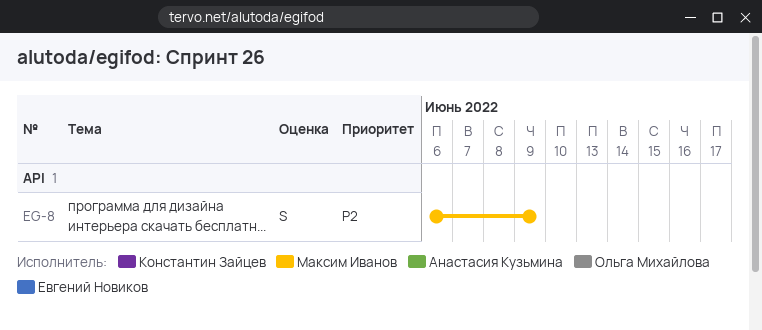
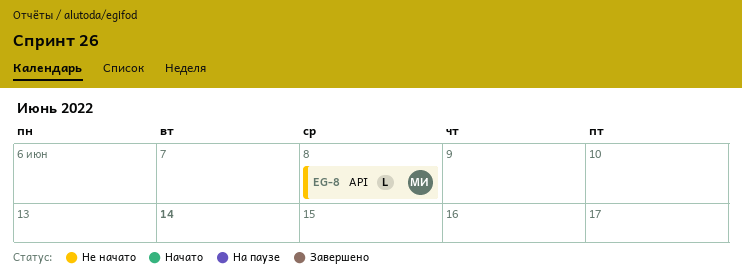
EG-8, estimate: S -> L
EG-8, due: Jun 9 -> Jun 8

